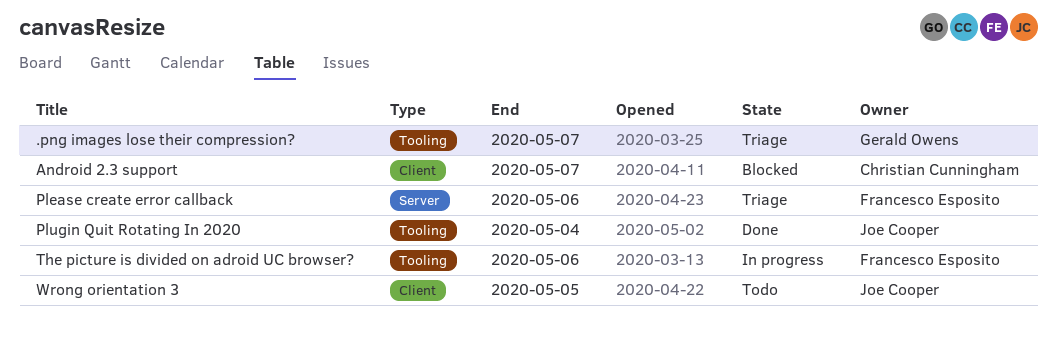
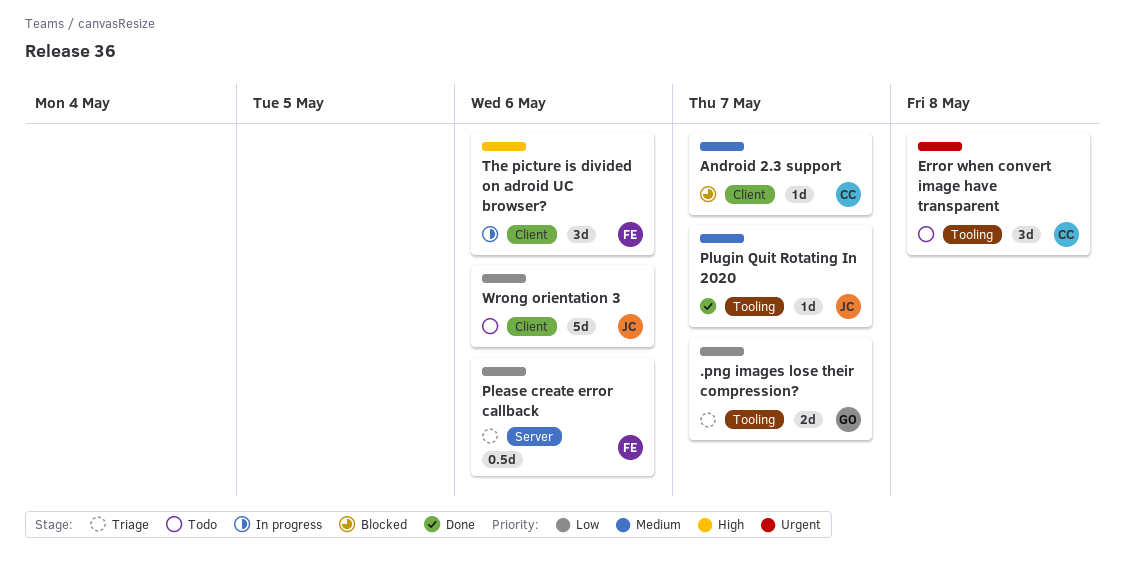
Error when convert image have transparent: none -> present
Plugin Quit Rotating In 2020, due: May 4 -> May 7
The picture is divided on adroid UC browser?, label: Tooling -> Client
Wrong orientation 3, due: May 5 -> May 6

